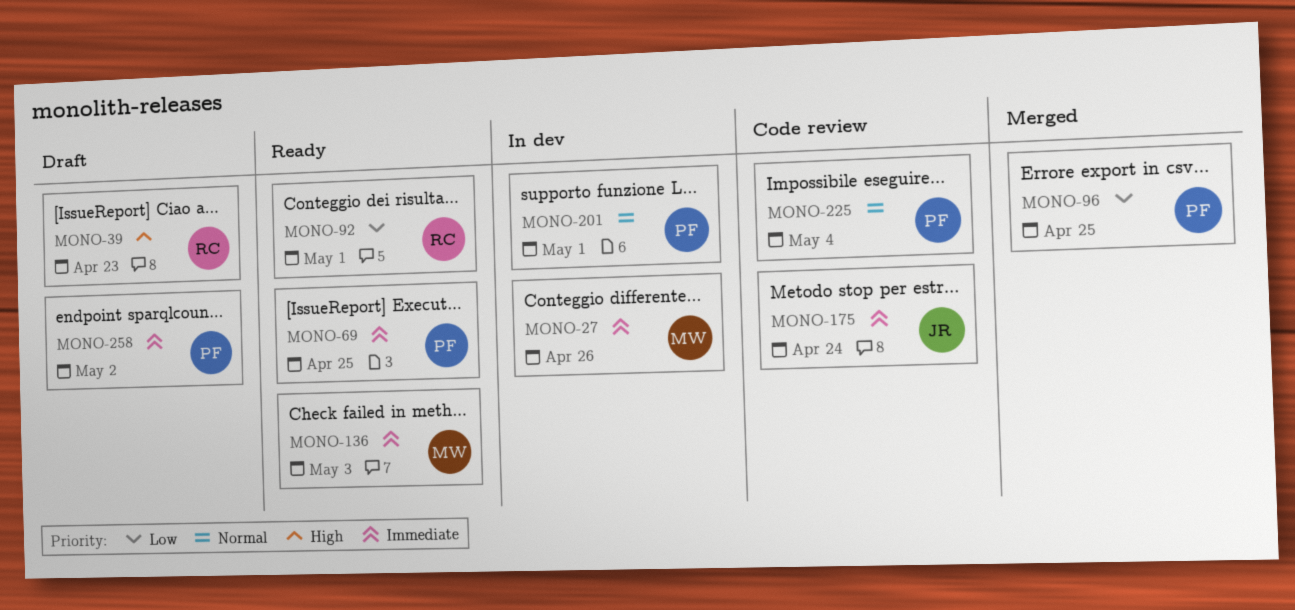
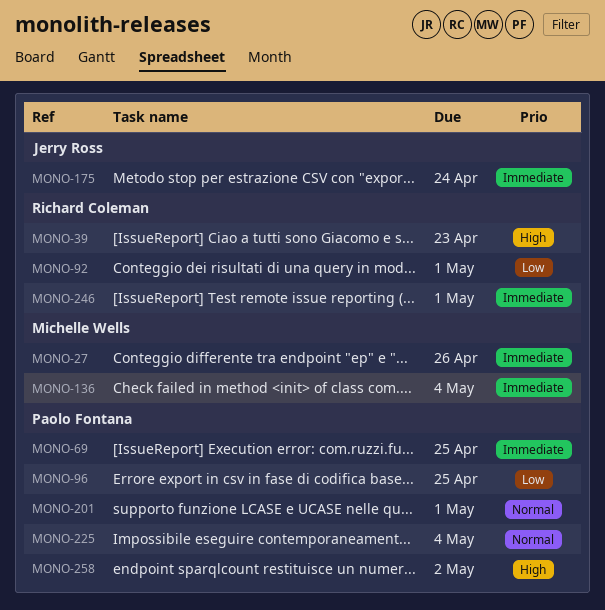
MONO-136, due: May 3 -> May 4
MONO-246: none -> present
MONO-258, priority: Immediate -> High

